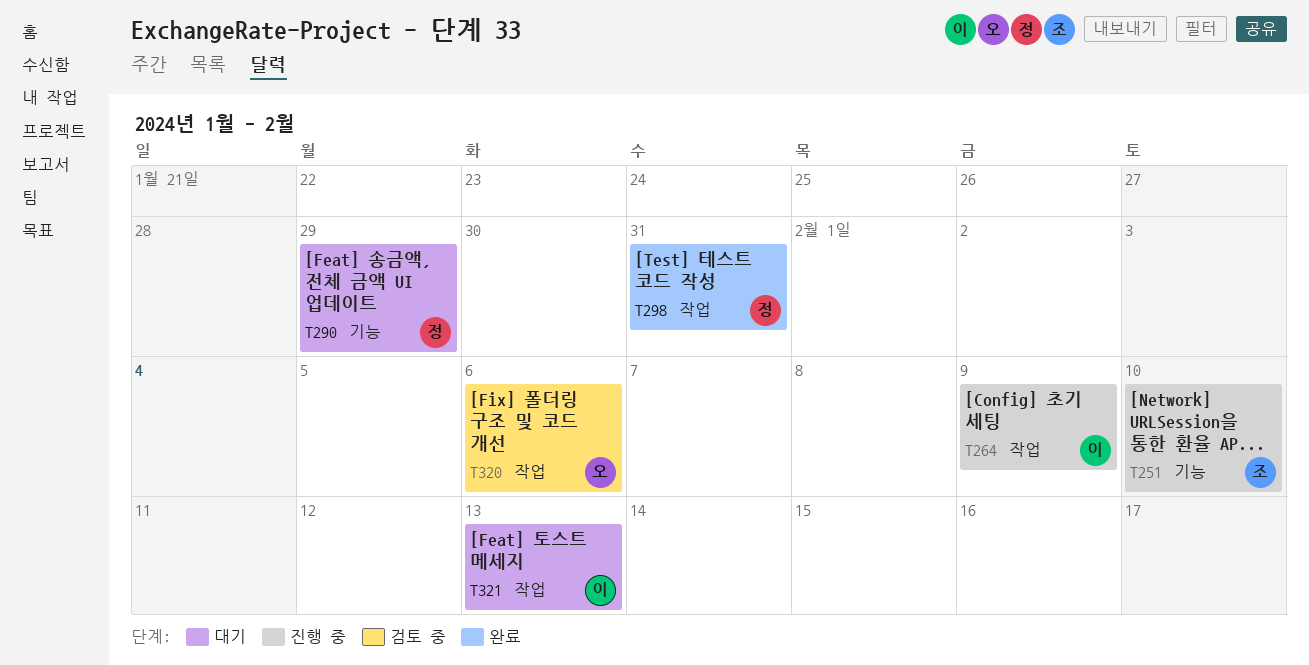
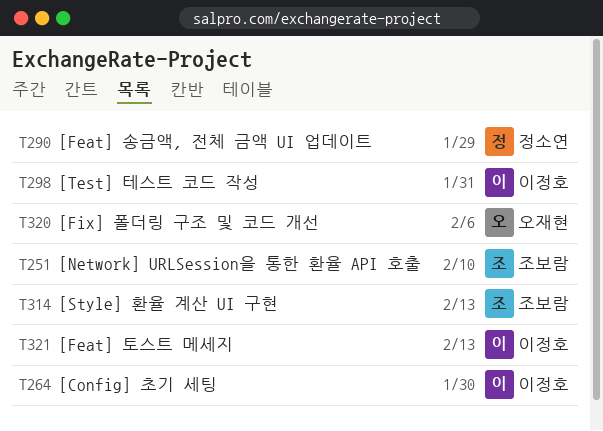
T264, due: Feb 9 -> Jan 30
T298, owner: 정소연 -> 이정호
T314: none -> present

